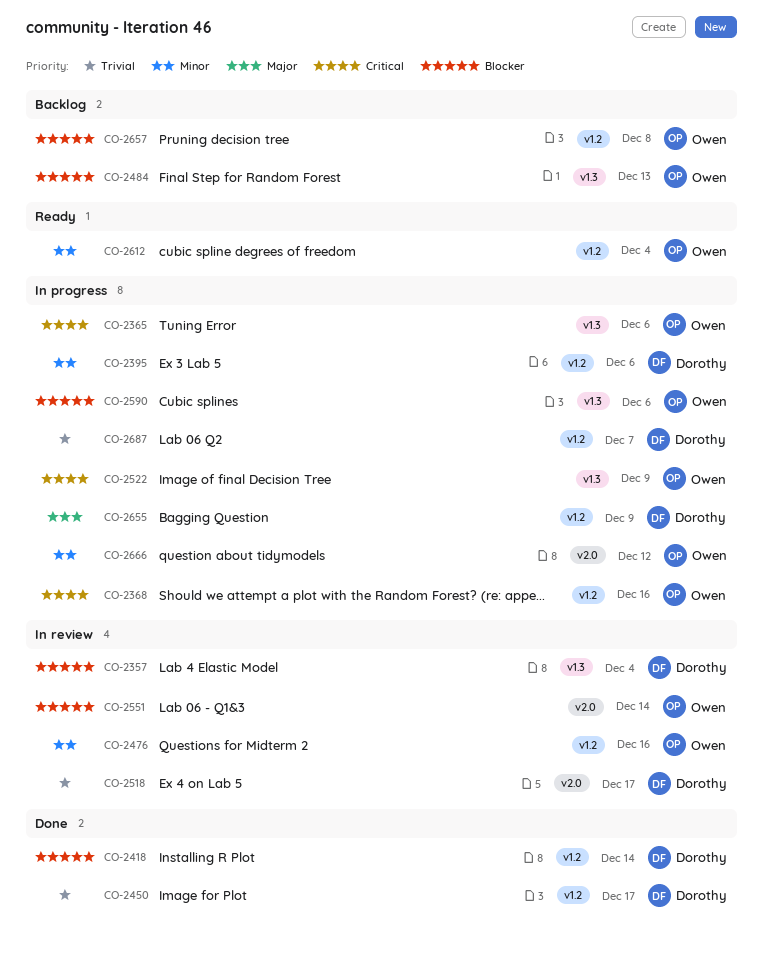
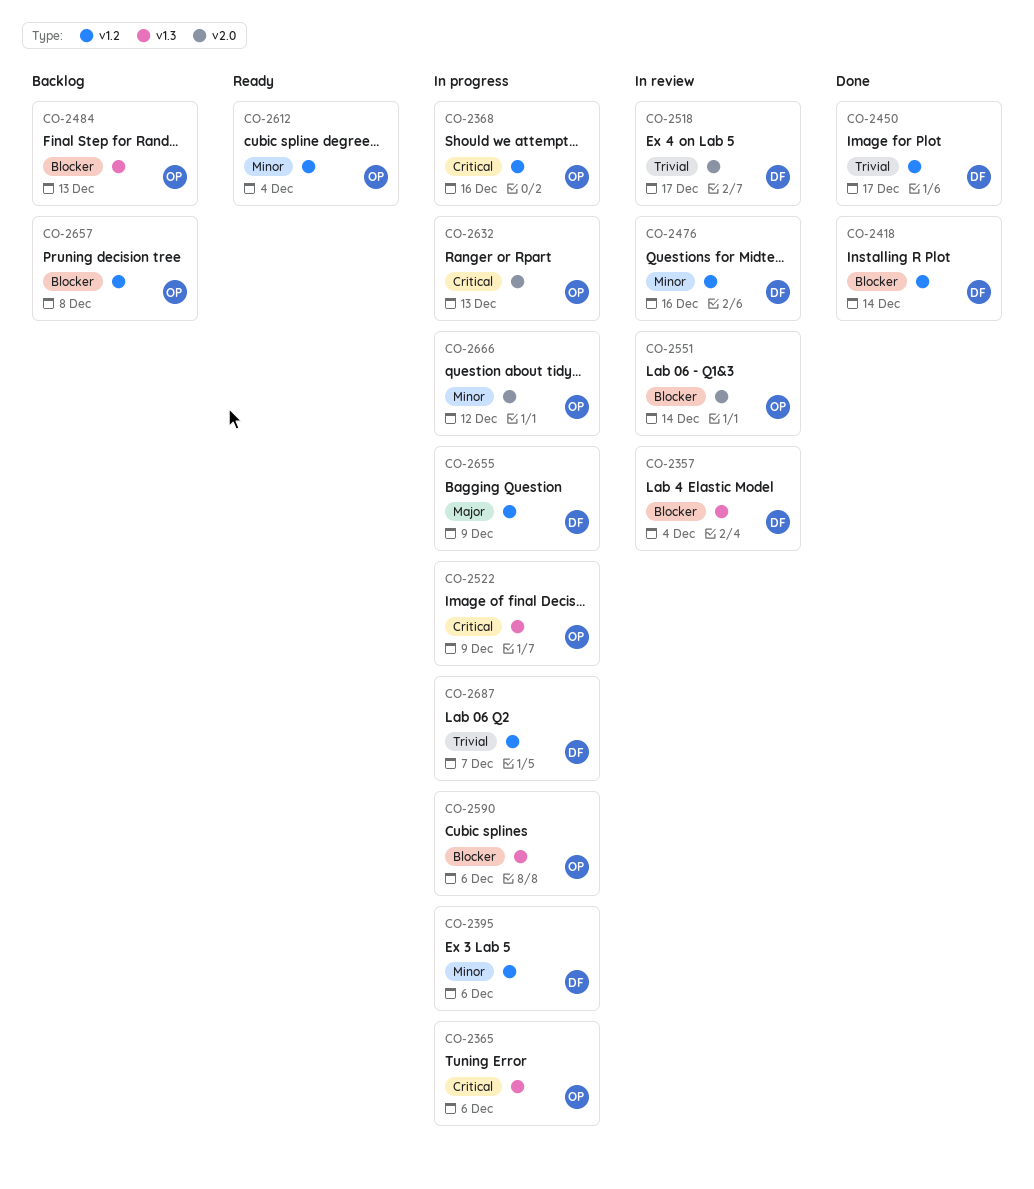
CO-2476, owner: Owen -> Dorothy
CO-2632: none -> present

